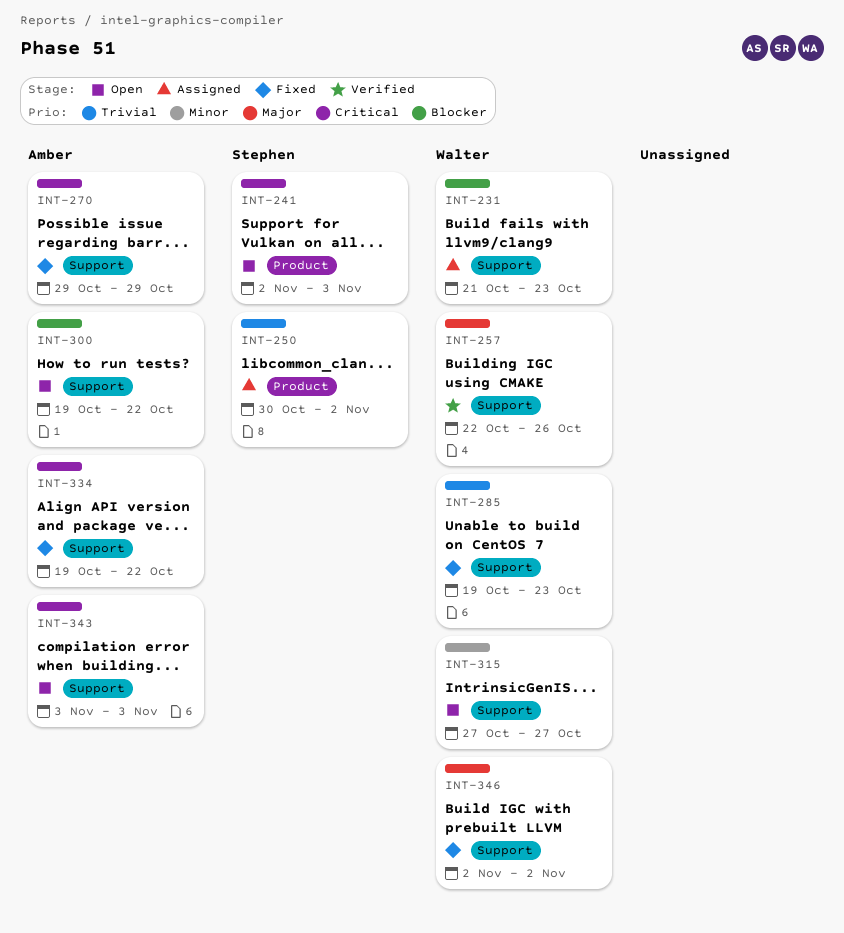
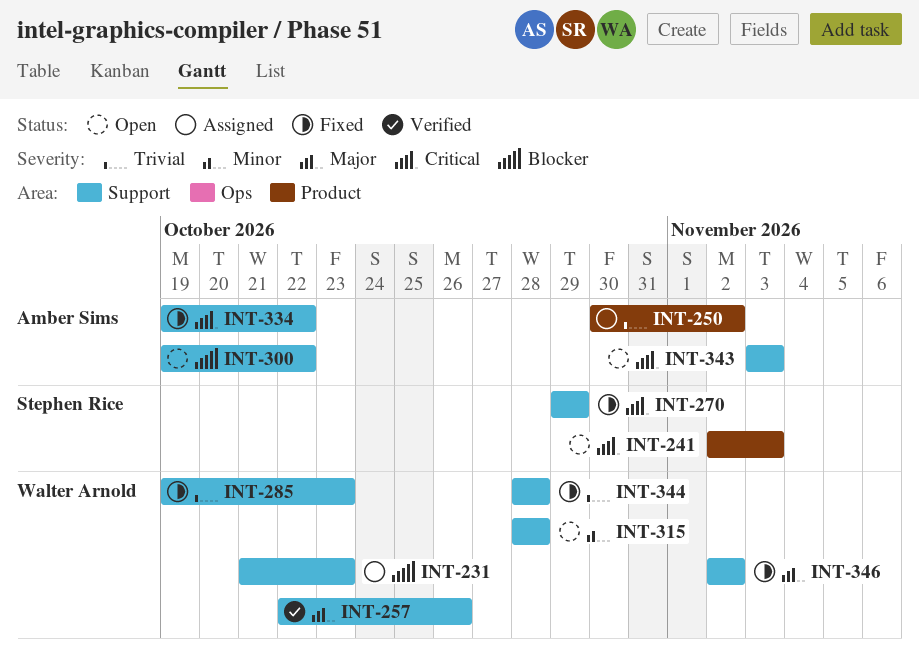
INT-250, owner: Stephen Rice -> Amber Sims
INT-270, owner: Amber Sims -> Stephen Rice
INT-315, start: Oct 27 -> Oct 28
INT-315, due: Oct 27 -> Oct 28
INT-344: none -> present

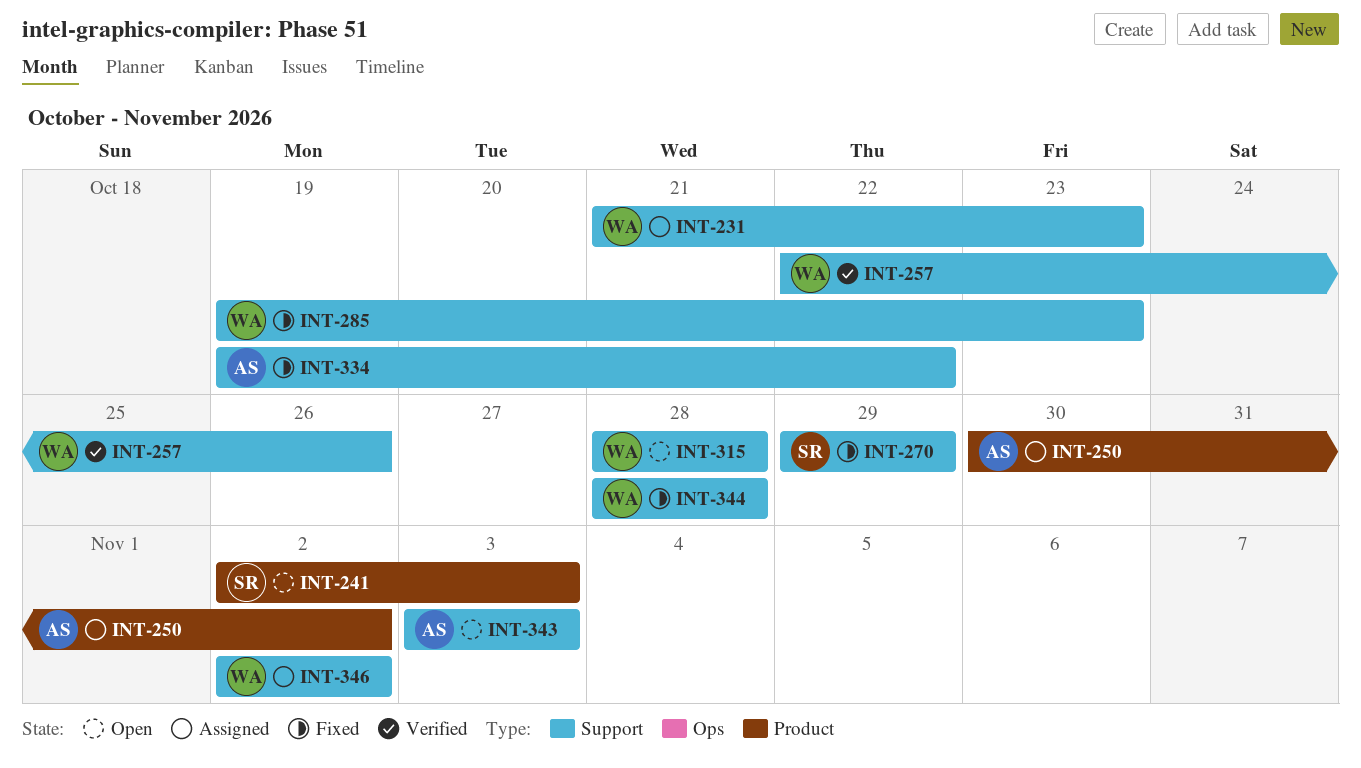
INT-300: present -> none
INT-346, status: Fixed -> Assigned

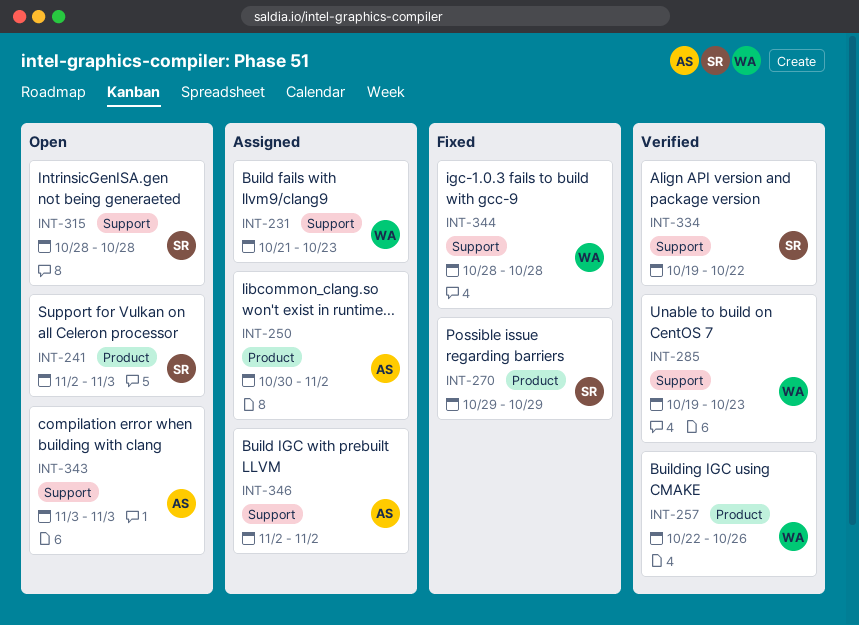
INT-257, label: Support -> Product
INT-270, label: Support -> Product
INT-285, status: Fixed -> Verified
INT-315, owner: WA -> SR
INT-334, status: Fixed -> Verified
INT-334, owner: AS -> SR
INT-346, owner: WA -> AS

